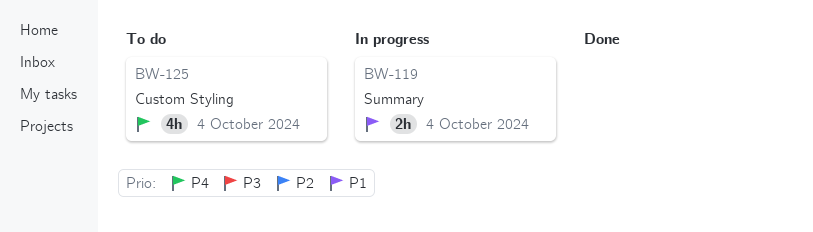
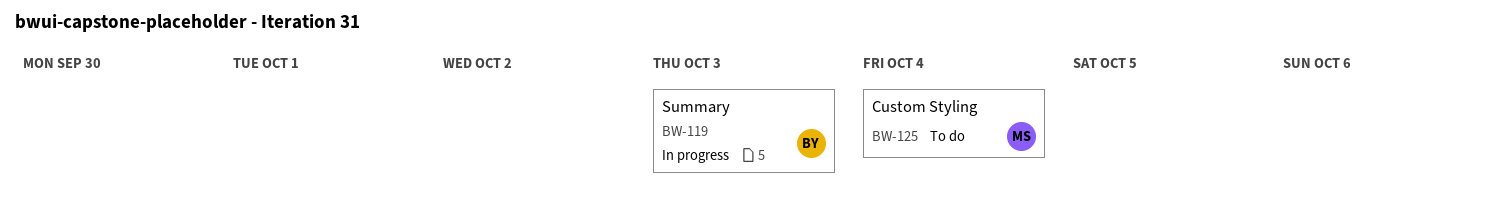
BW-119, due: Oct 4 -> Oct 3

